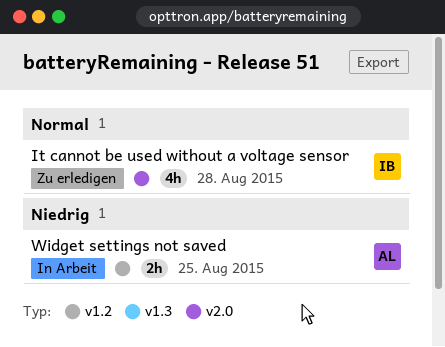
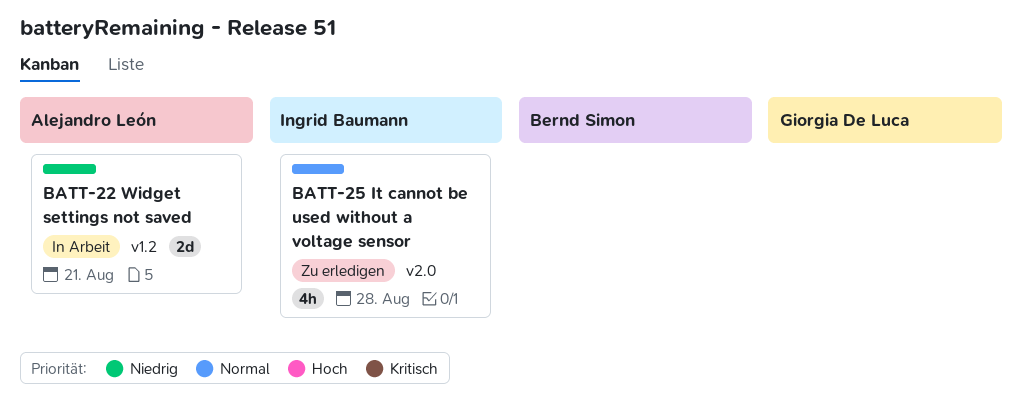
Widget settings not saved, estimate: 2h -> 2d
Widget settings not saved, due: Aug 25 -> Aug 21

